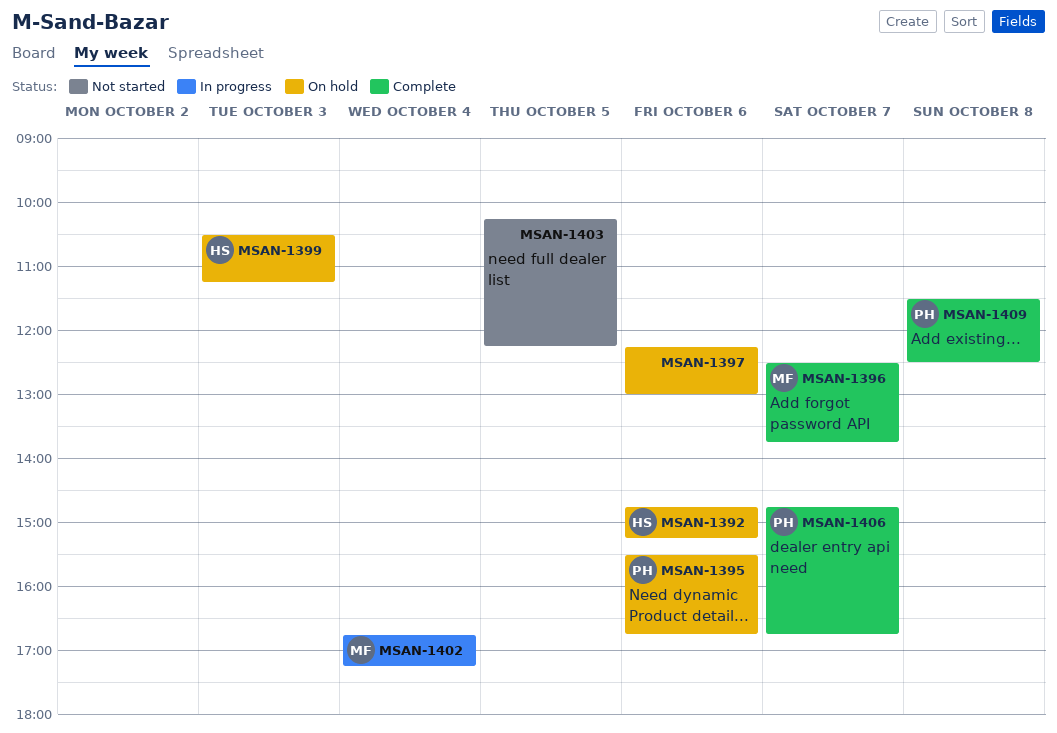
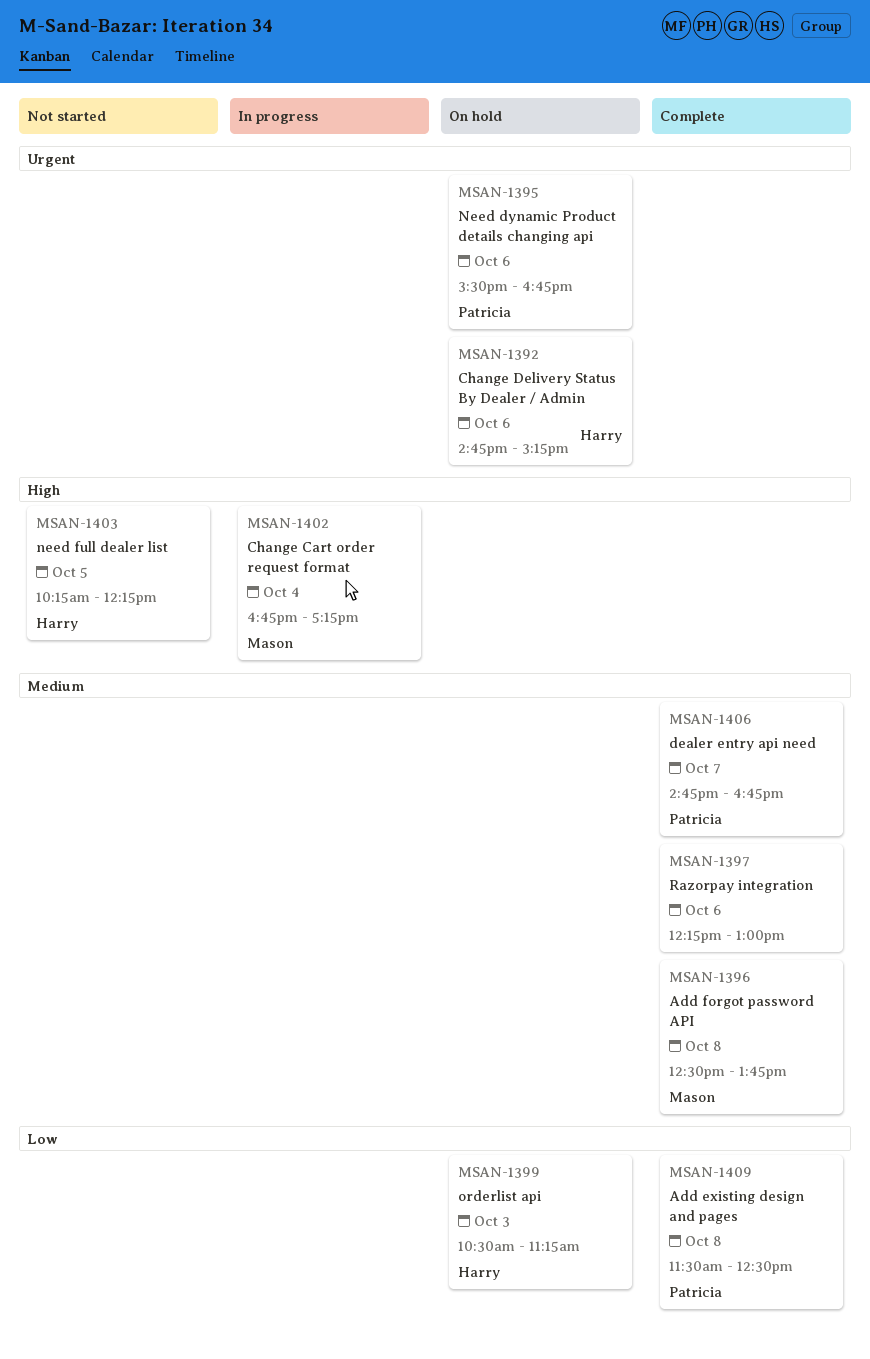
MSAN-1396, day: Oct 7 -> Oct 8
MSAN-1397, status: On hold -> Complete
MSAN-1403, owner: none -> Harry

